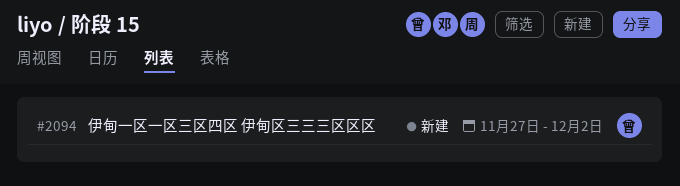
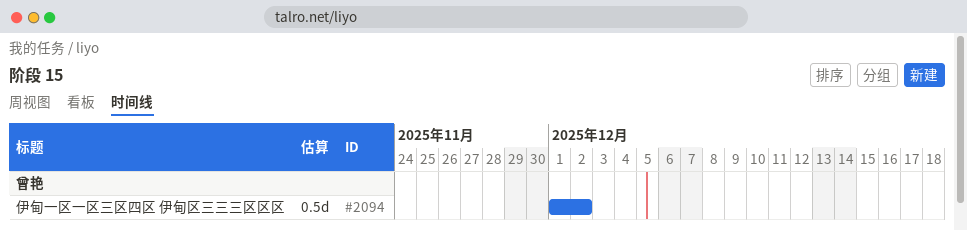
#2094, start: Nov 27 -> Dec 1

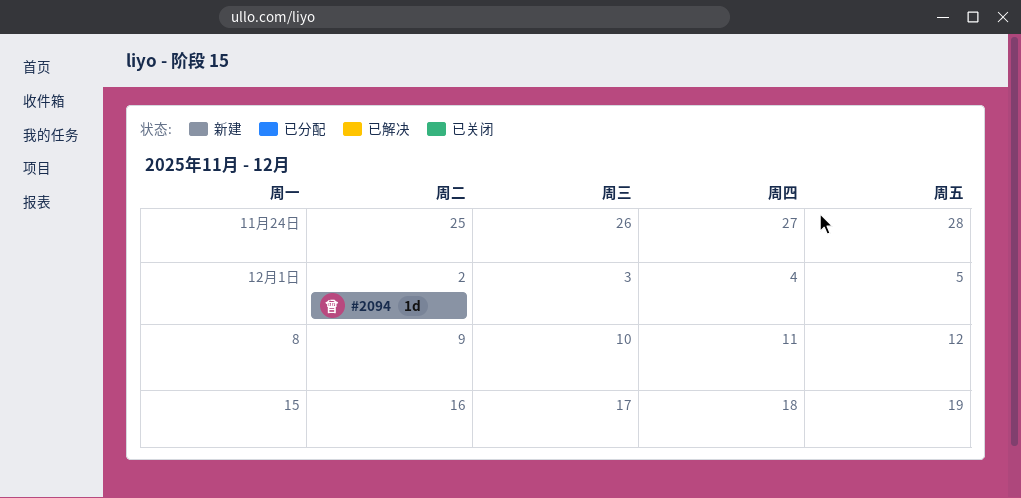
#2094, estimate: 0.5d -> 1d
#2094, start: Dec 1 -> Dec 2

